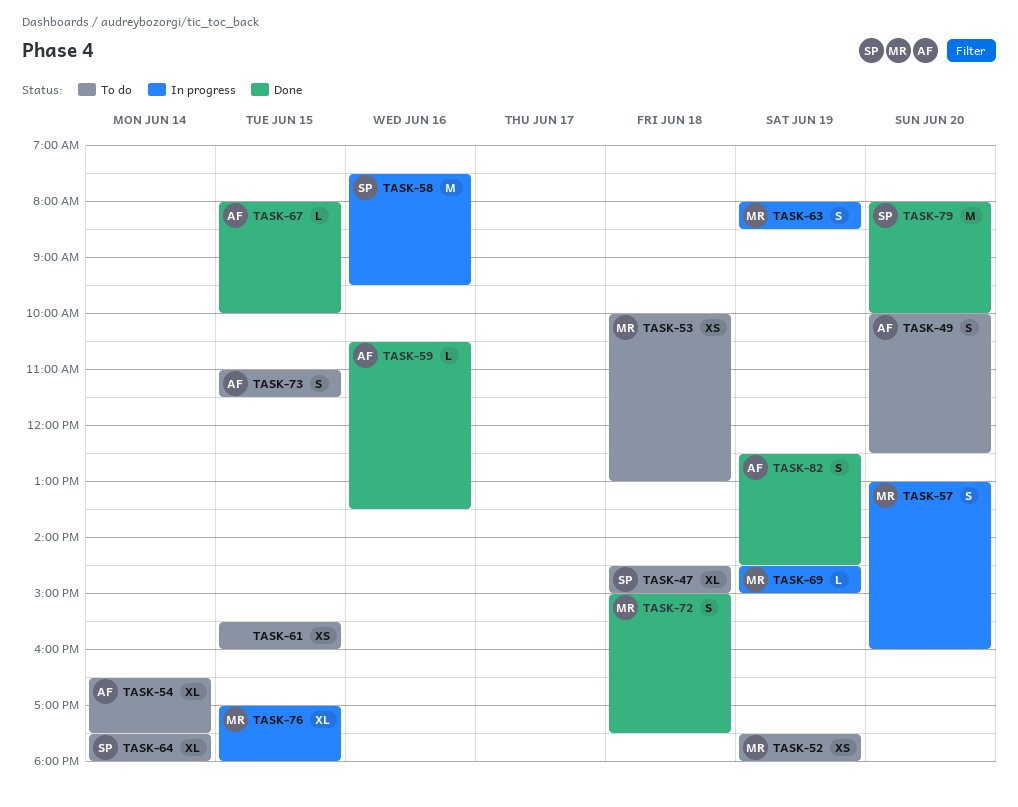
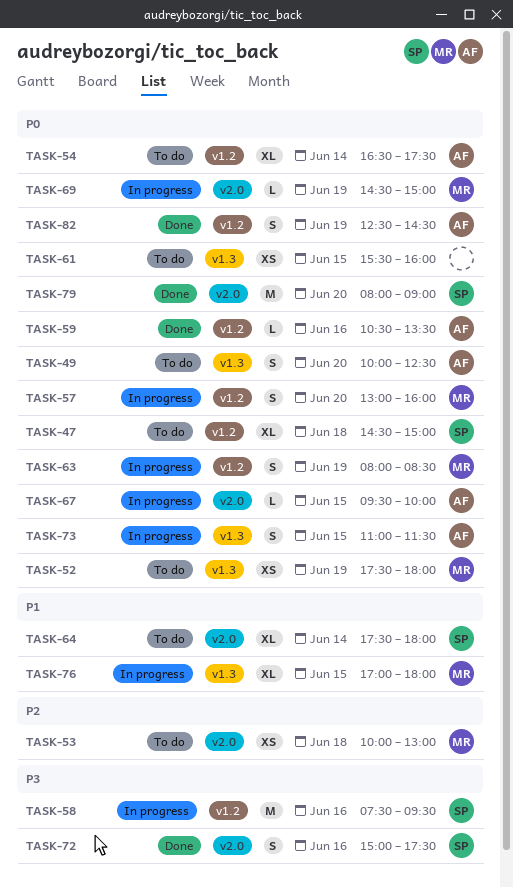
TASK-67, status: Done -> In progress
TASK-67, begins: 08:00 -> 09:30
TASK-72, owner: MR -> SP
TASK-72, day: Jun 18 -> Jun 16
TASK-73, status: To do -> In progress
TASK-79, ends: 10:00 -> 09:00

